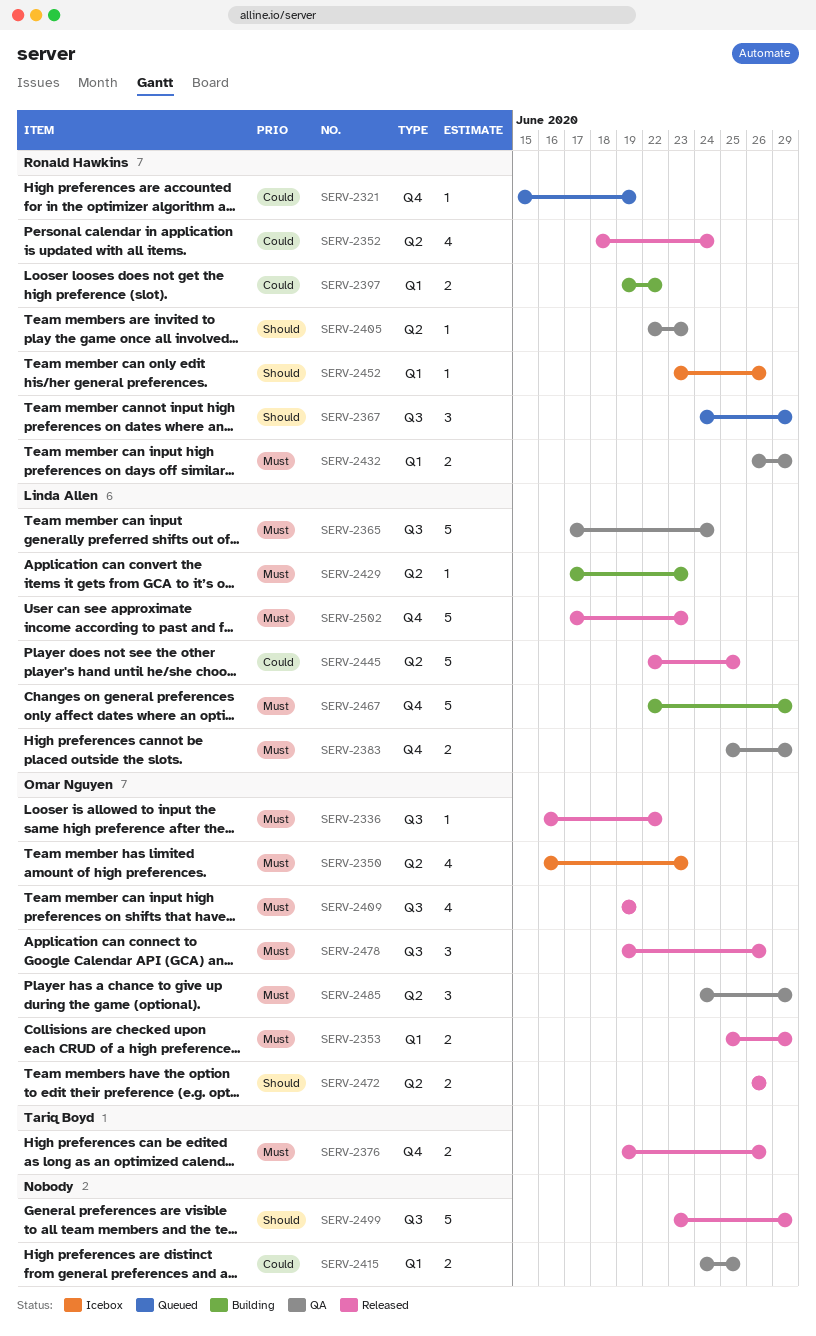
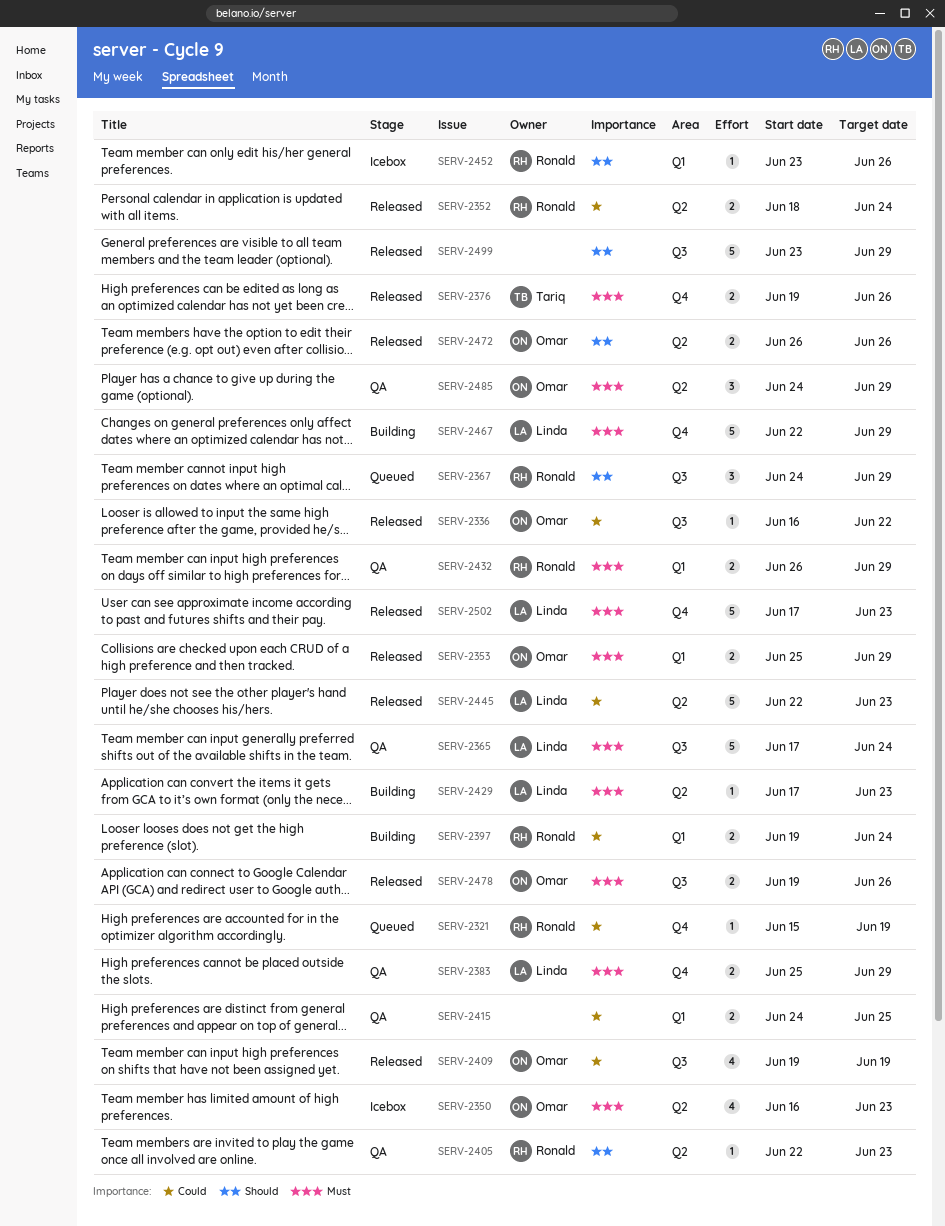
SERV-2336, priority: Must -> Could
SERV-2352, estimate: 4 -> 2
SERV-2397, due: Jun 22 -> Jun 24
SERV-2409, priority: Must -> Could
SERV-2445, due: Jun 25 -> Jun 23
SERV-2478, estimate: 3 -> 2

